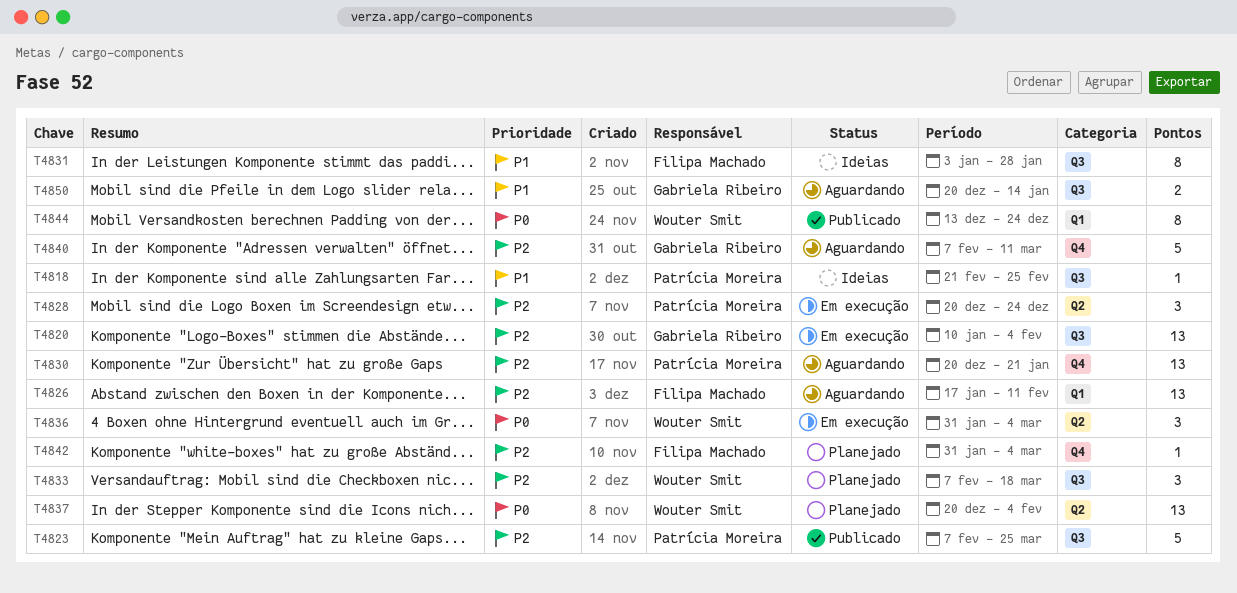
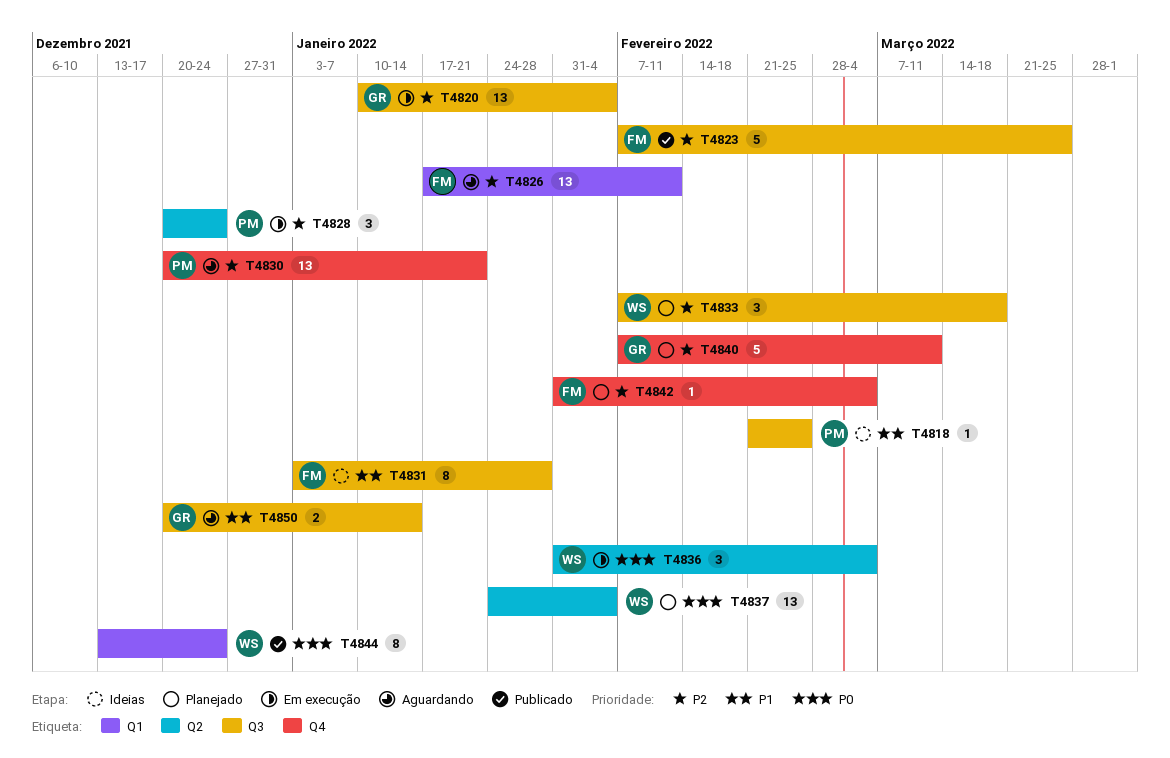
T4823, owner: Patrícia Moreira -> Filipa Machado
T4837, start: Dec 20 -> Jan 24
T4840, status: Aguardando -> Planejado

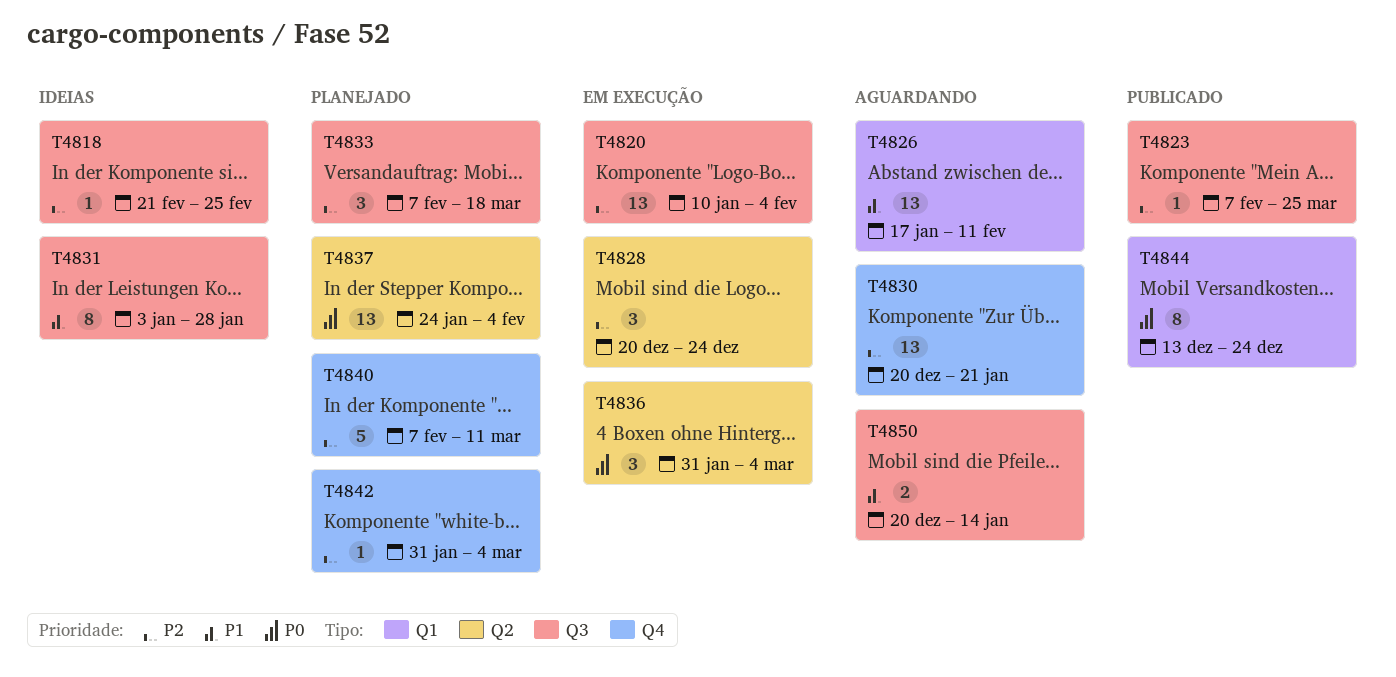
T4818, priority: P1 -> P2
T4823, estimate: 5 -> 1
T4826, priority: P2 -> P1

